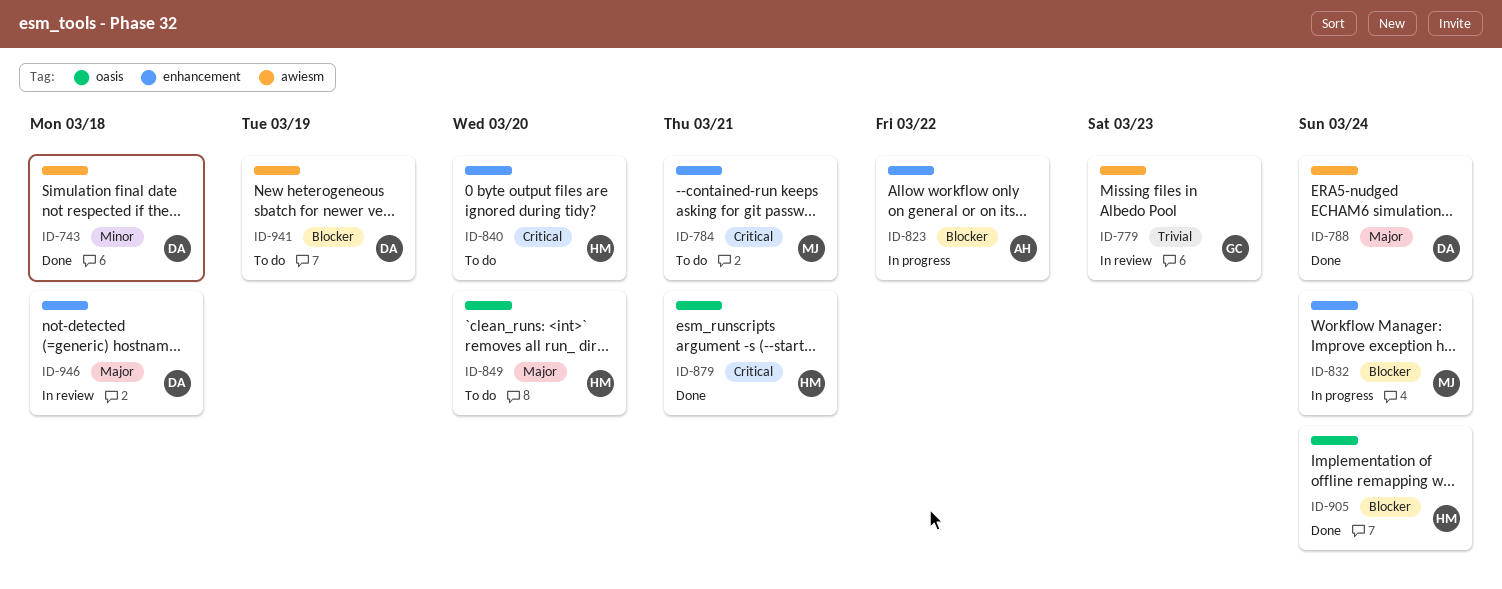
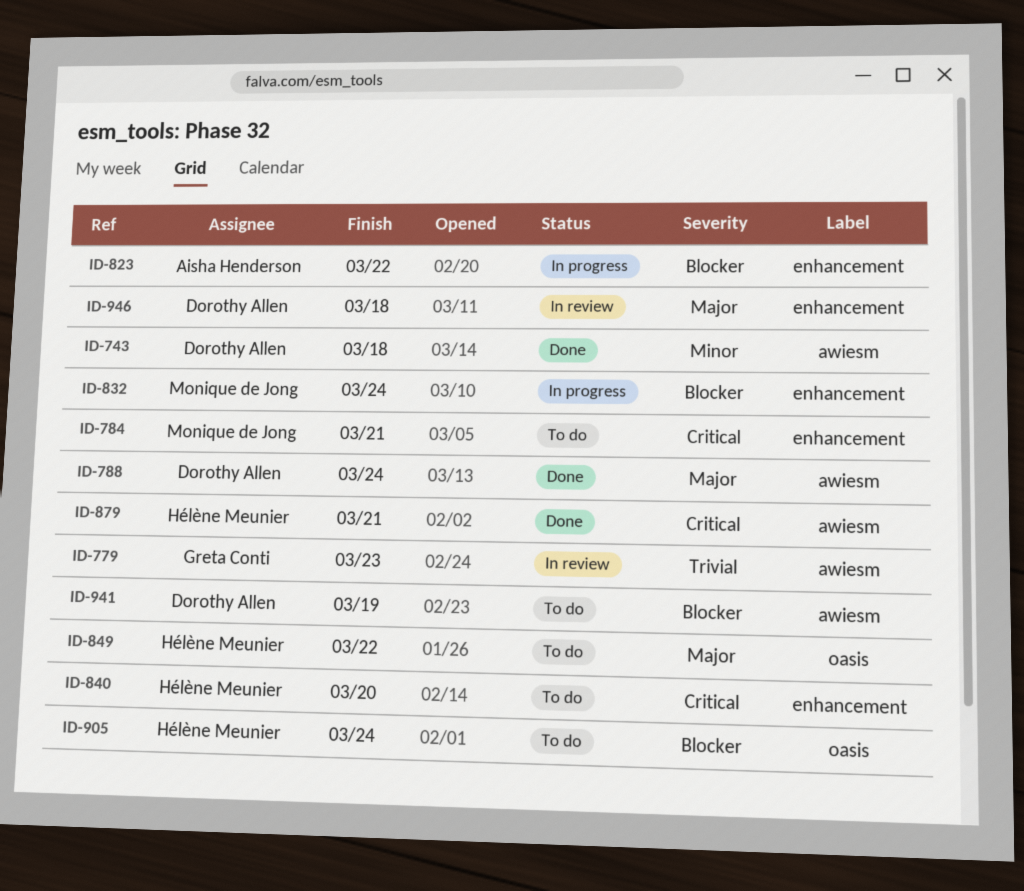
ID-849, due: Mar 20 -> Mar 22
ID-879, label: oasis -> awiesm
ID-905, status: Done -> To do

